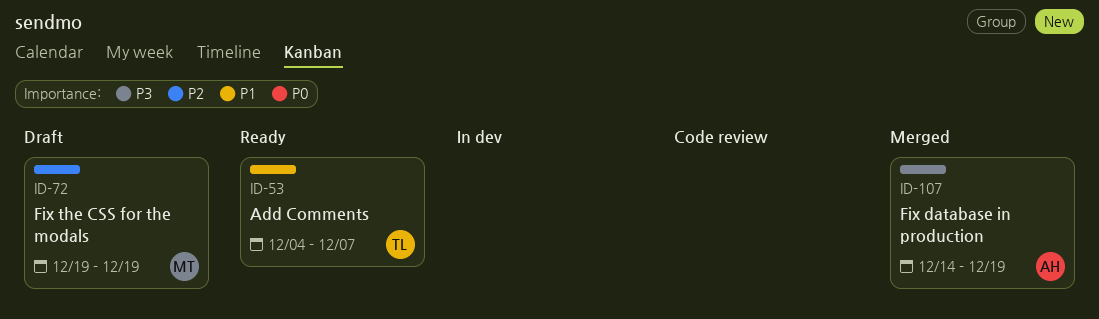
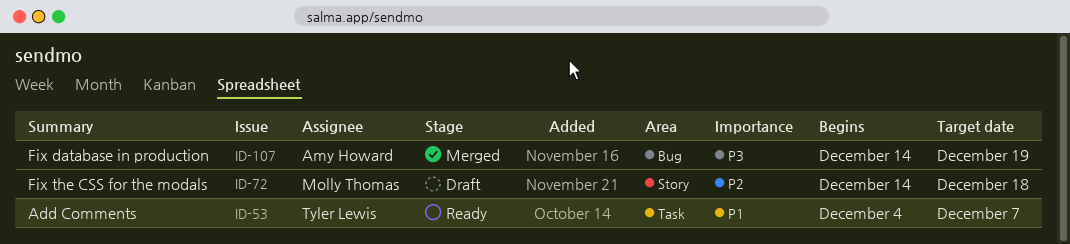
ID-72, start: Dec 19 -> Dec 14
ID-72, due: Dec 19 -> Dec 18

